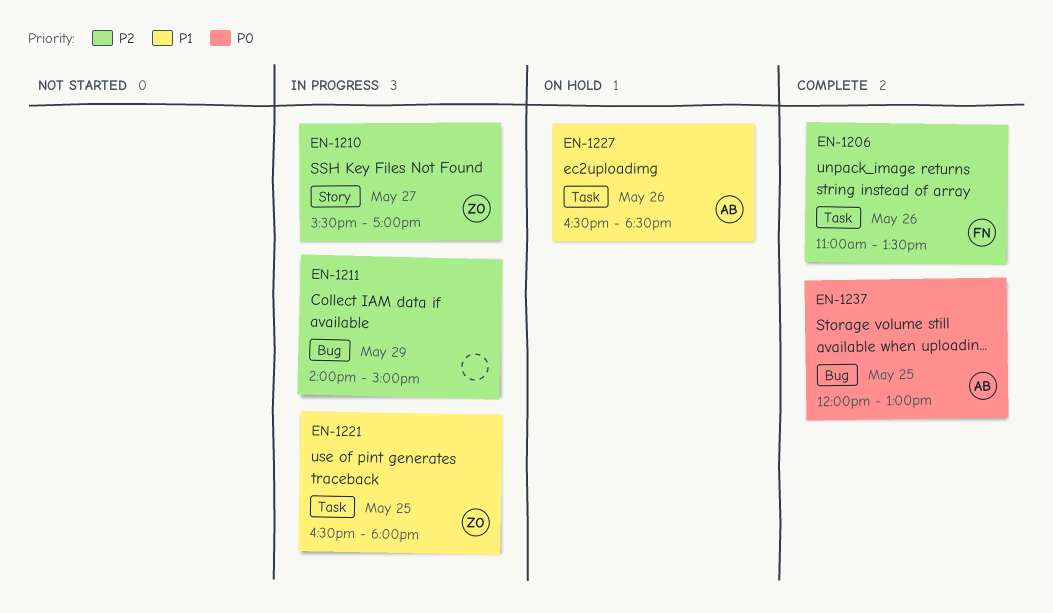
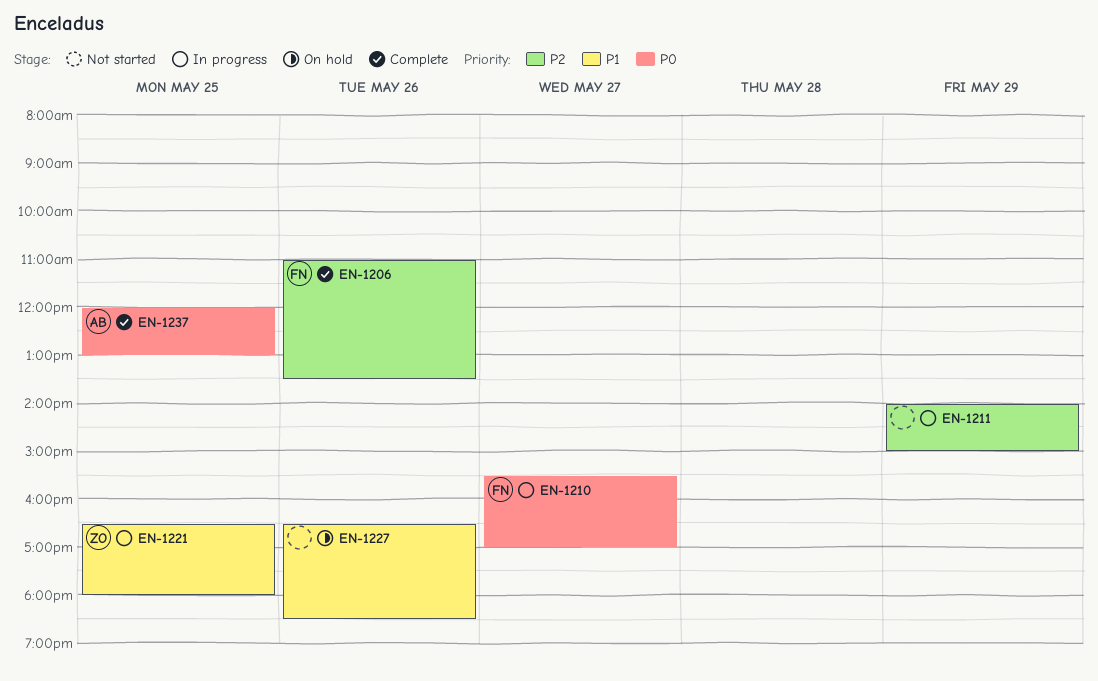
EN-1210, owner: ZO -> FN
EN-1210, priority: P2 -> P0
EN-1227, owner: AB -> none

